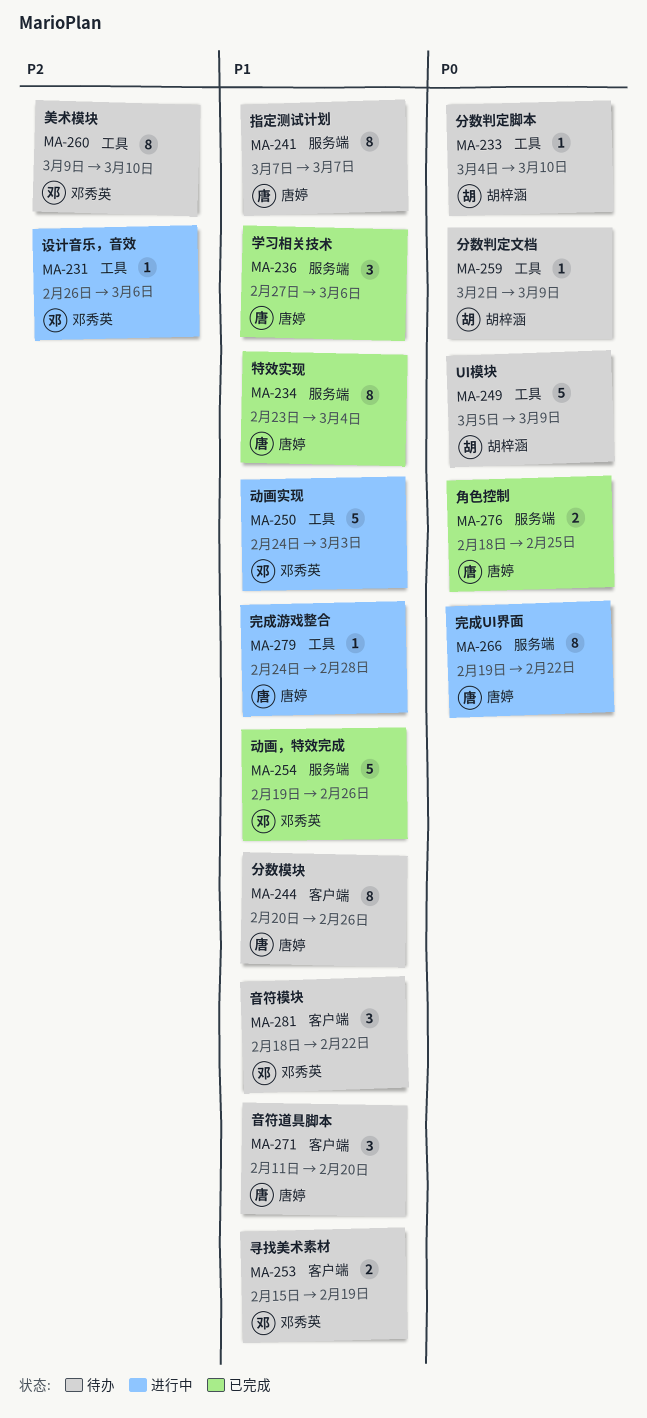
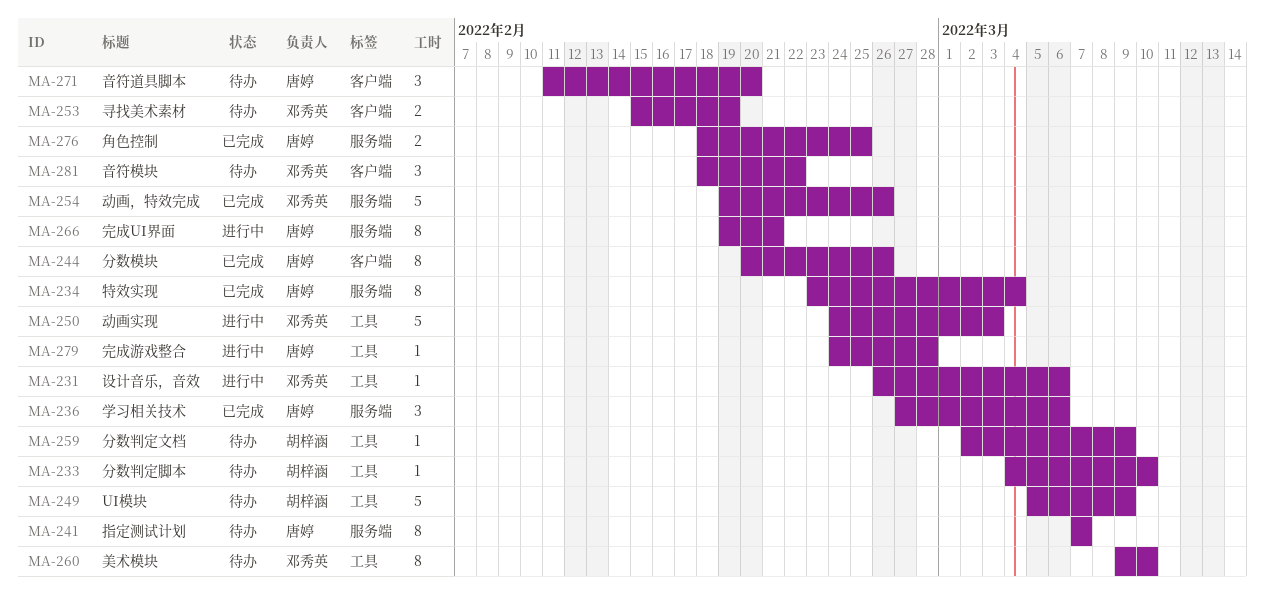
MA-244, status: 待办 -> 已完成
MA-266, due: Feb 22 -> Feb 21

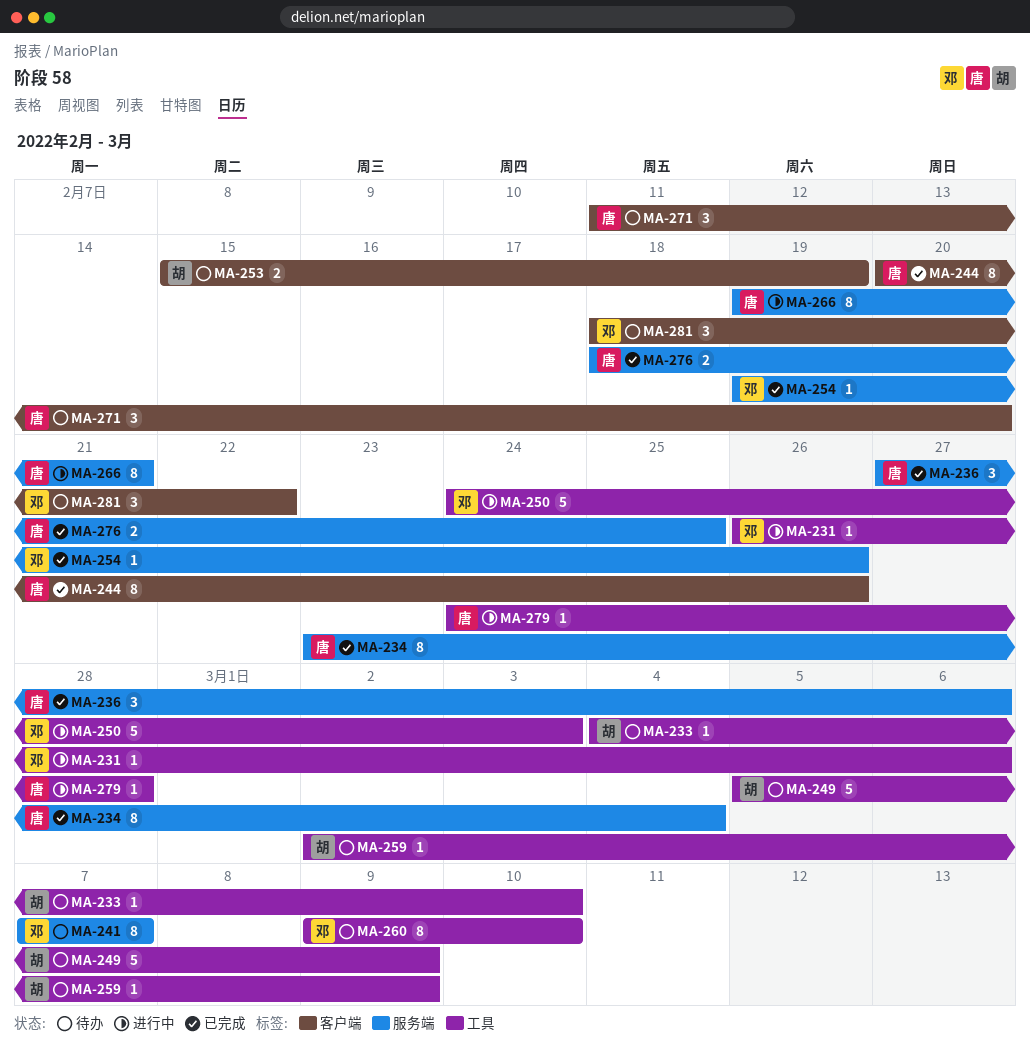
MA-241, owner: 唐婷 -> 邓秀英
MA-253, owner: 邓秀英 -> 胡梓涵
MA-254, estimate: 5 -> 1

